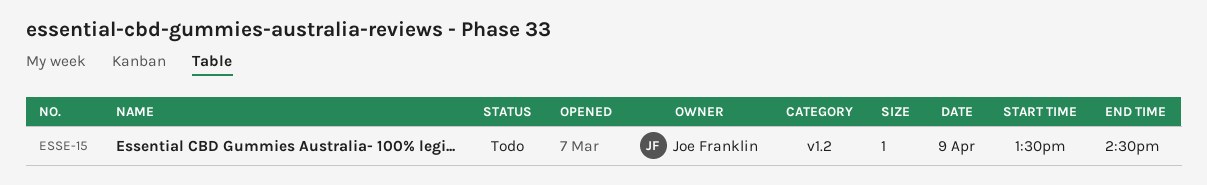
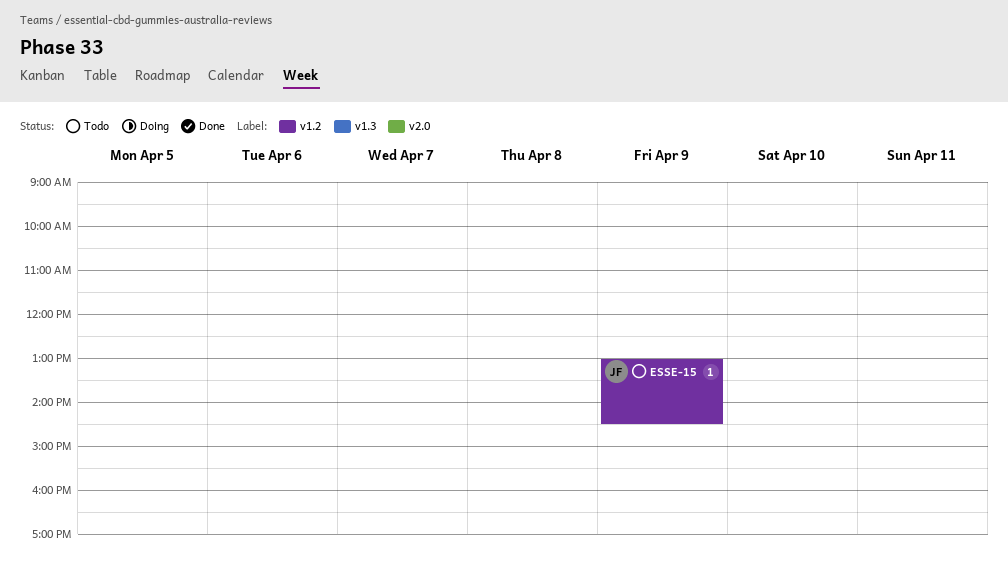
ESSE-15, begins: 13:30 -> 13:00

